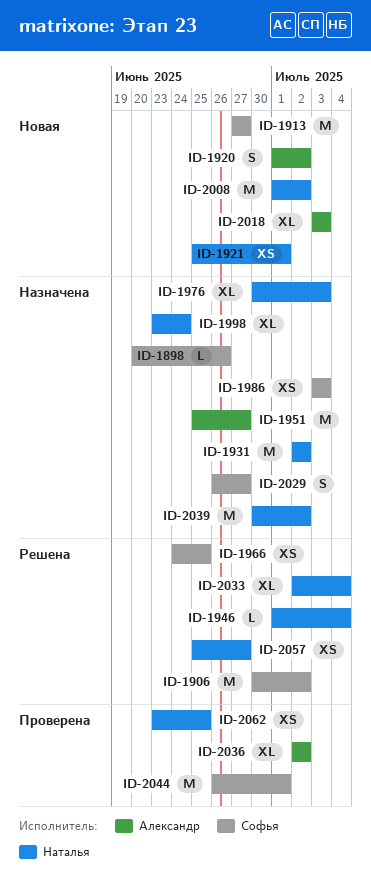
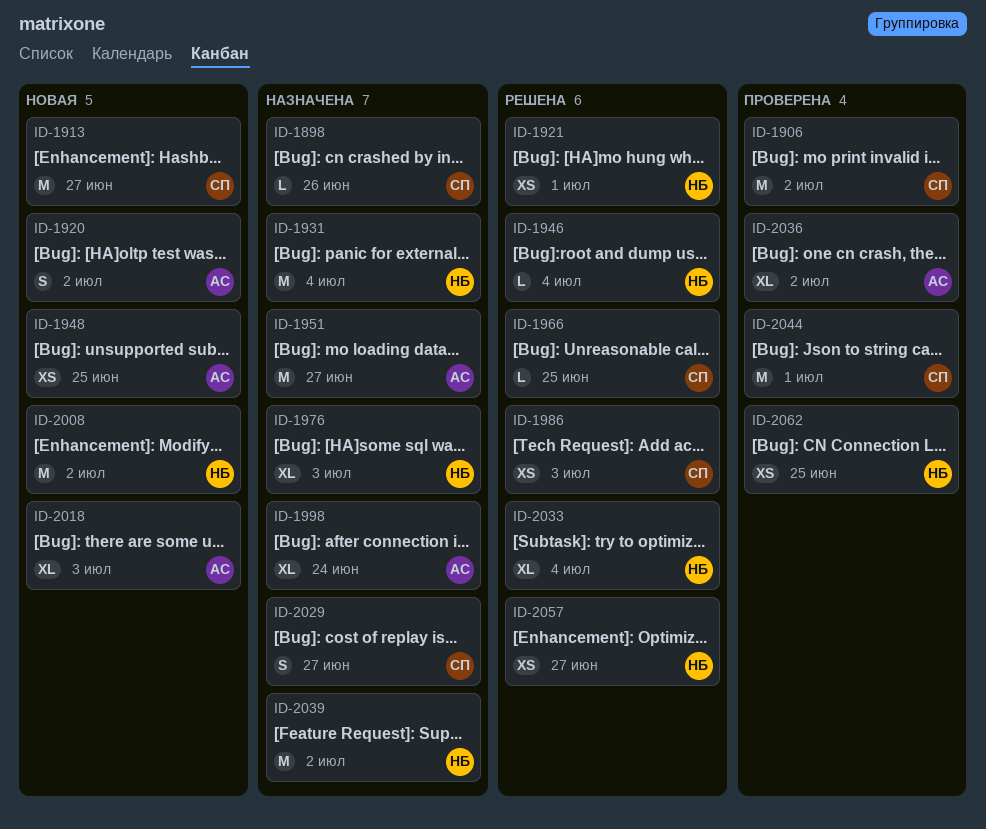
ID-1906, status: Решена -> Проверена
ID-1921, status: Новая -> Решена
ID-1931, due: Jul 2 -> Jul 4
ID-1948: none -> present
ID-1966, estimate: XS -> L
ID-1986, status: Назначена -> Решена
ID-1998, owner: Наталья -> Александр

